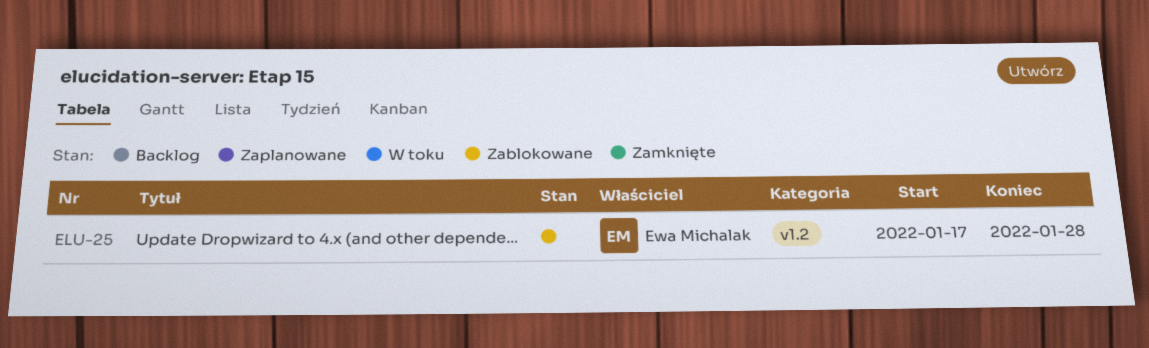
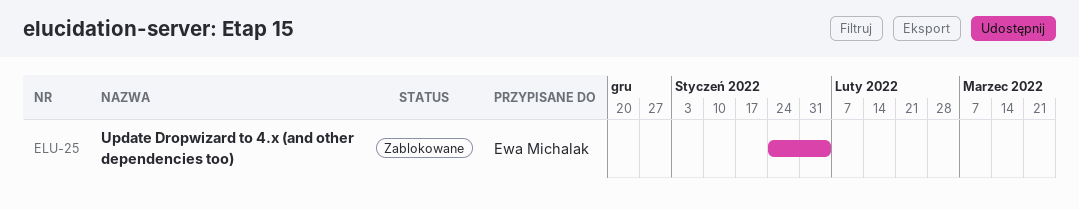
ELU-25, start: Jan 17 -> Jan 24
ELU-25, due: Jan 28 -> Feb 4

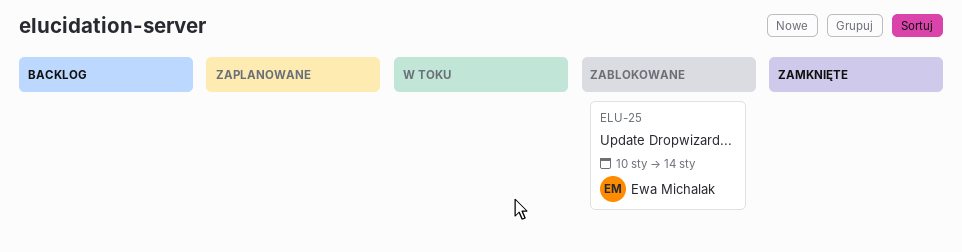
ELU-25, start: Jan 24 -> Jan 10
ELU-25, due: Feb 4 -> Jan 14

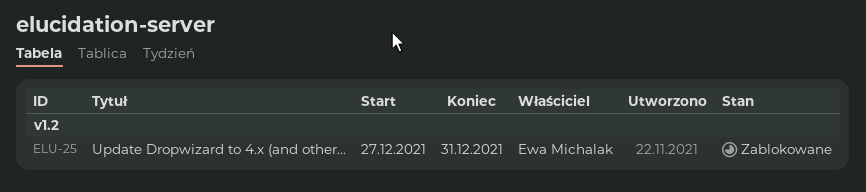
ELU-25, start: Jan 10 -> Dec 27
ELU-25, due: Jan 14 -> Dec 31

